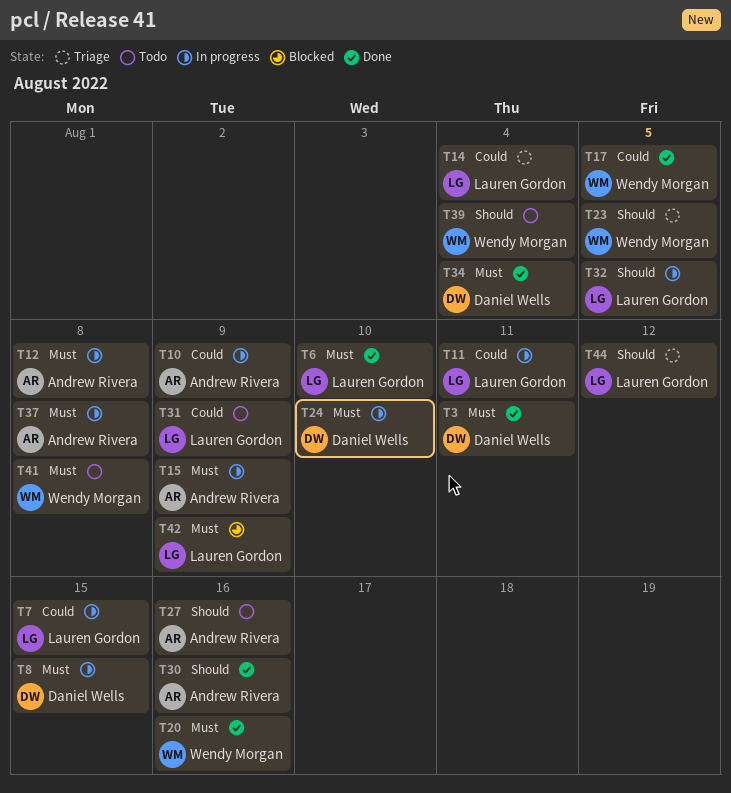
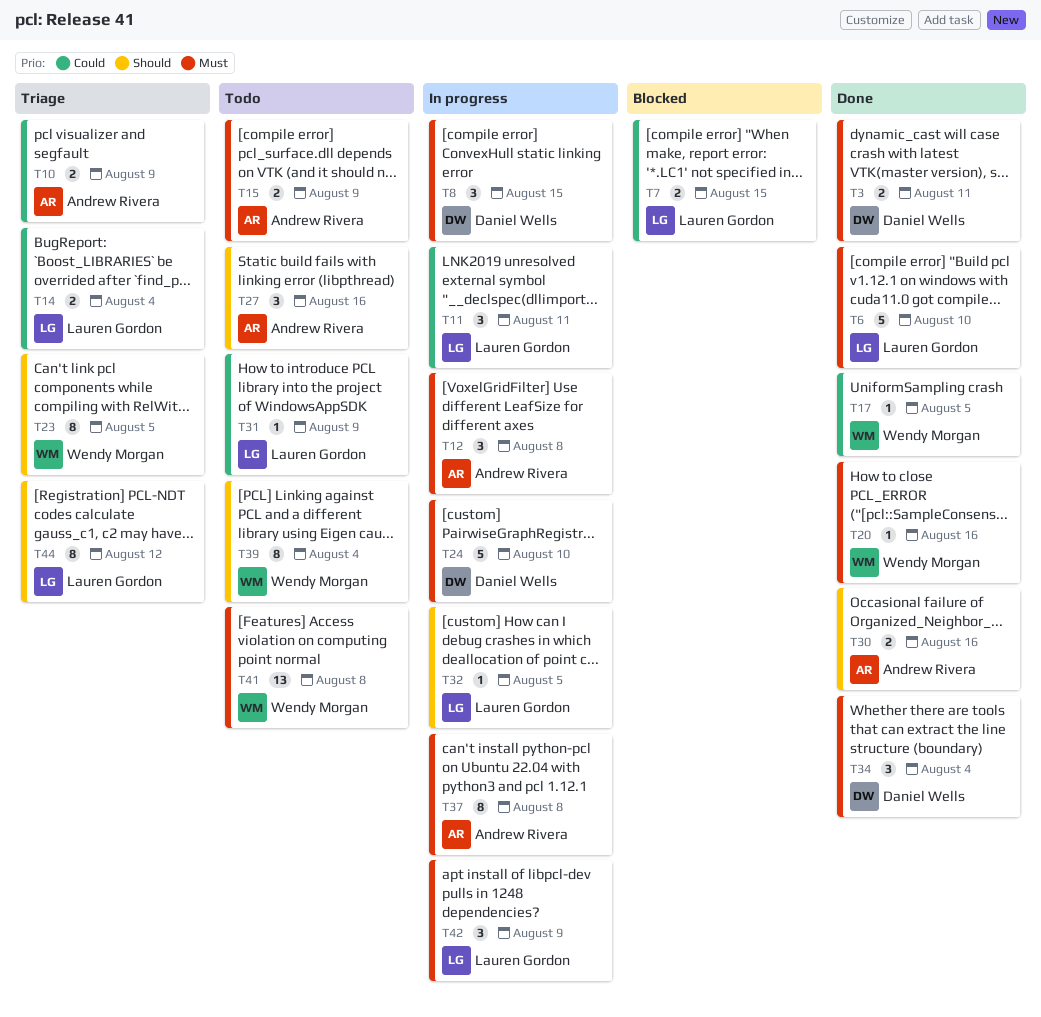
T7, status: In progress -> Blocked
T10, status: In progress -> Triage
T15, status: In progress -> Todo
T42, status: Blocked -> In progress

